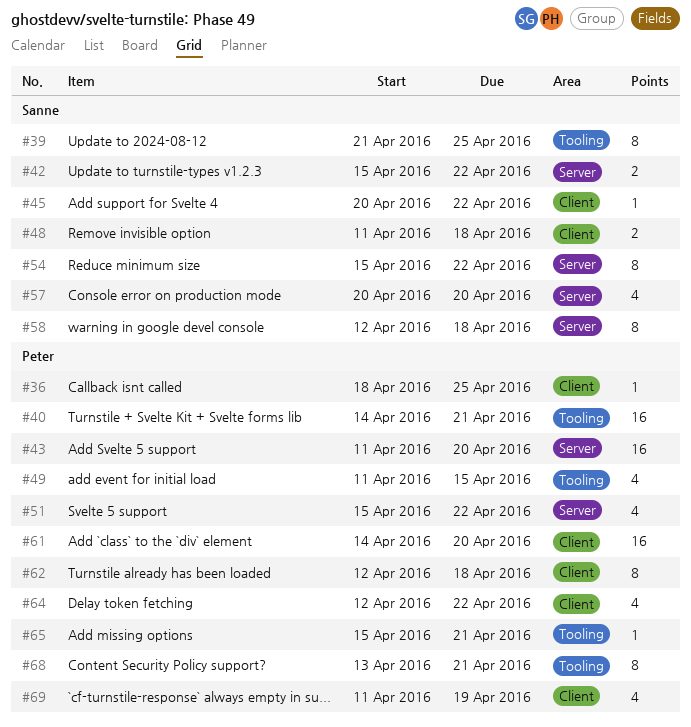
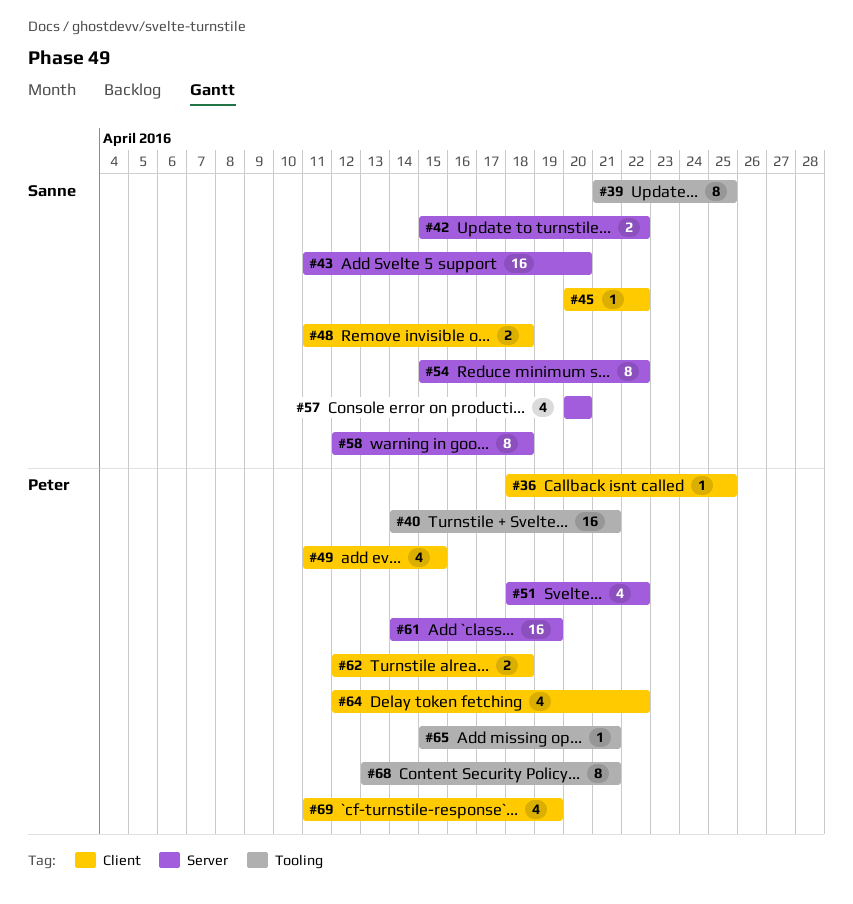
#43, owner: Peter -> Sanne
#49, label: Tooling -> Client
#51, start: Apr 15 -> Apr 18
#61, label: Client -> Server
#61, due: Apr 20 -> Apr 19
#62, estimate: 8 -> 2

